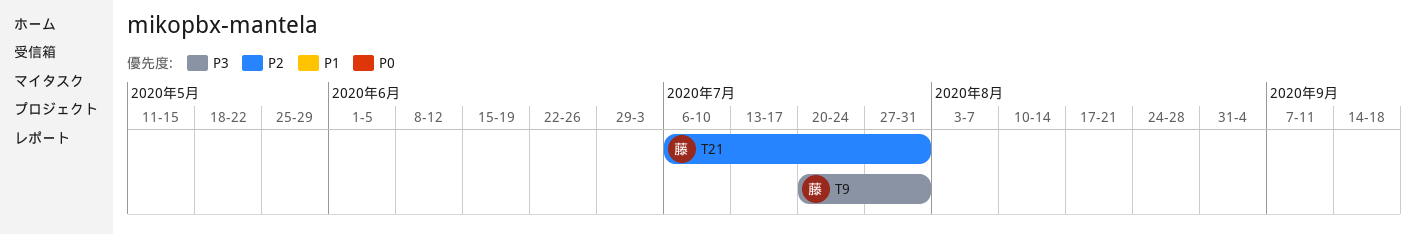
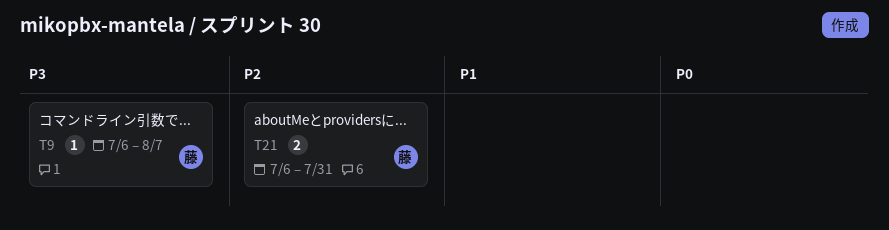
T9, start: Jul 20 -> Jul 6
T9, due: Jul 31 -> Aug 7

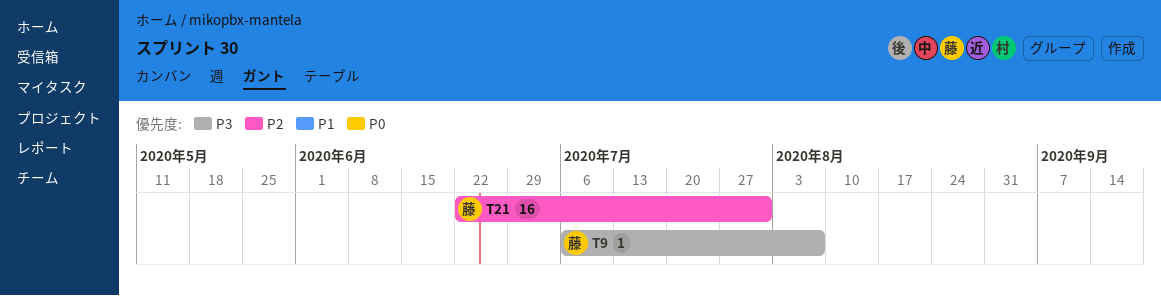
T21, estimate: 2 -> 16
T21, start: Jul 6 -> Jun 22

